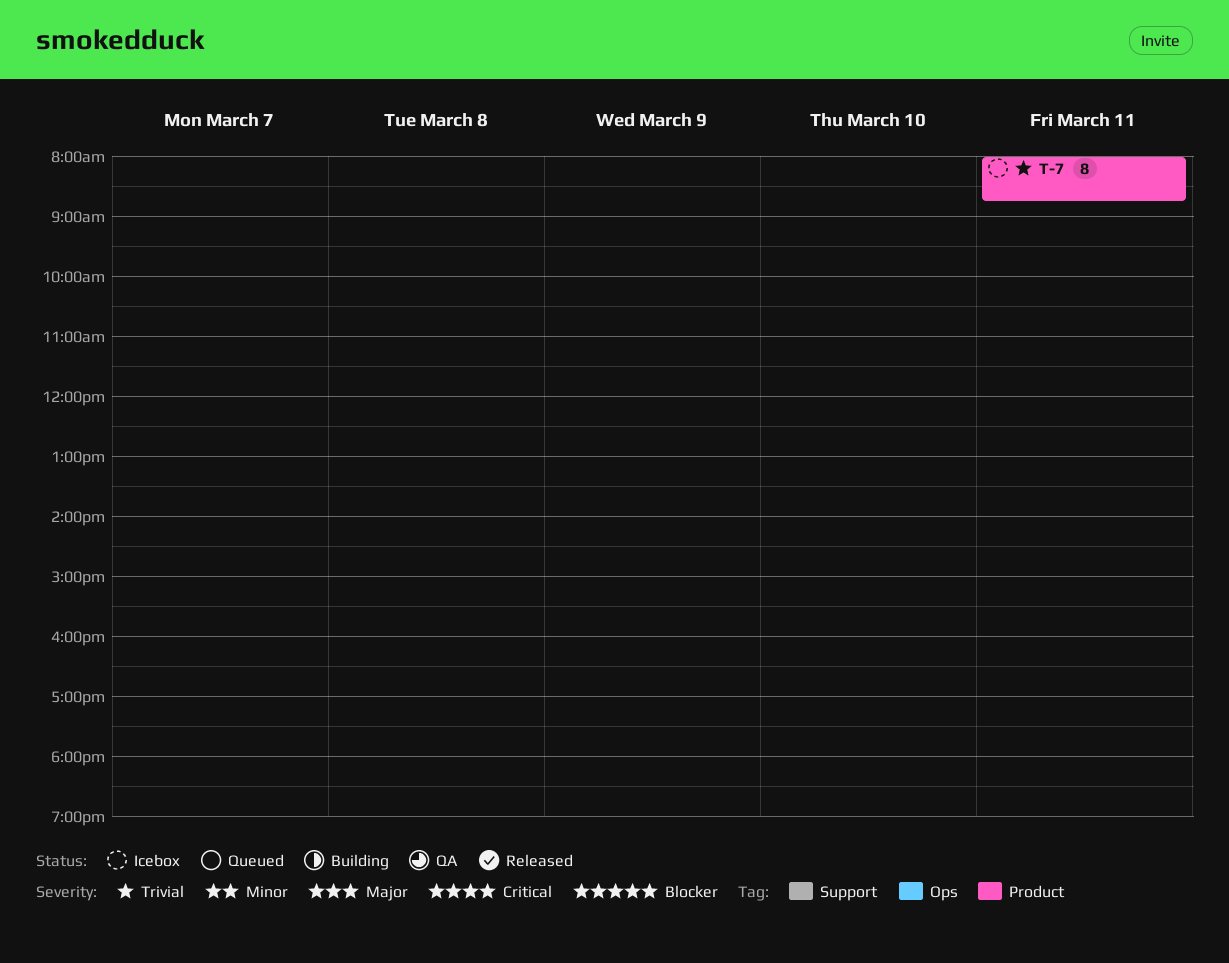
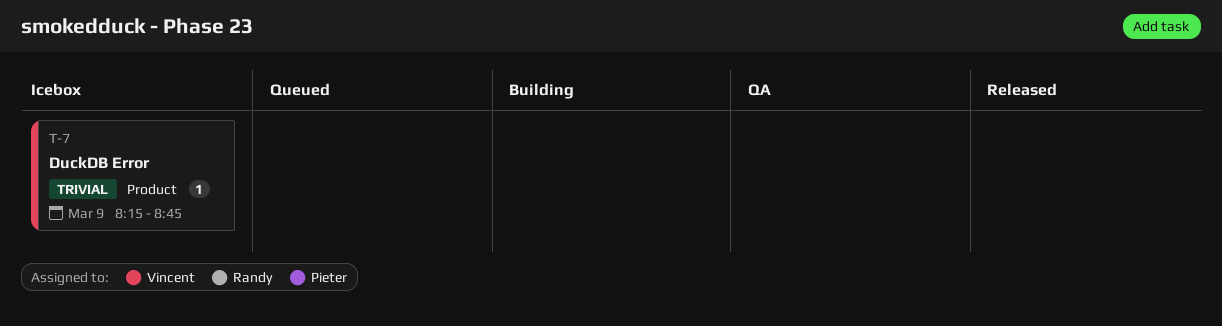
T-7, estimate: 8 -> 1
T-7, day: Mar 11 -> Mar 9
T-7, begins: 08:00 -> 08:15

